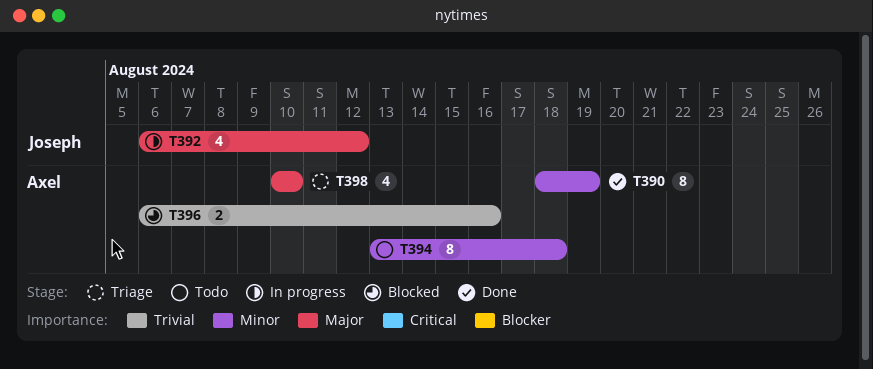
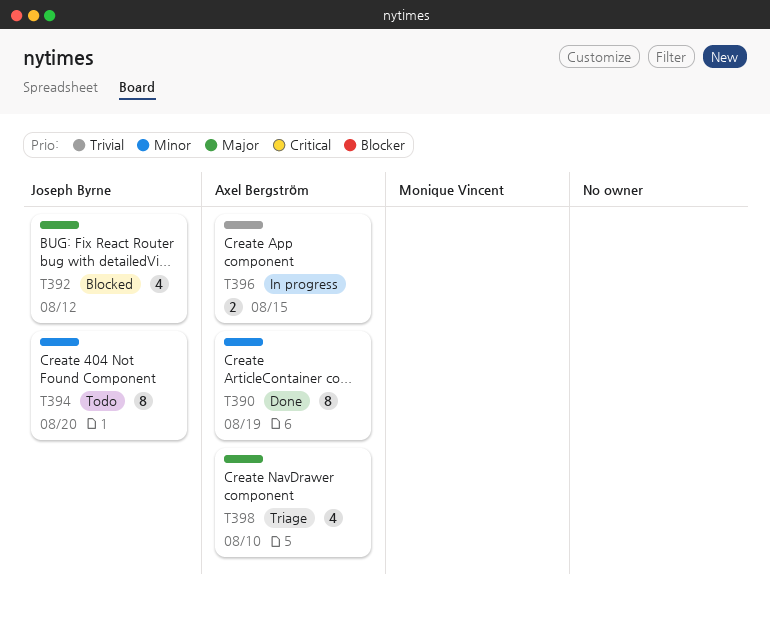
T392, status: In progress -> Blocked
T394, owner: Axel Bergström -> Joseph Byrne
T394, due: Aug 18 -> Aug 20
T396, status: Blocked -> In progress
T396, due: Aug 16 -> Aug 15

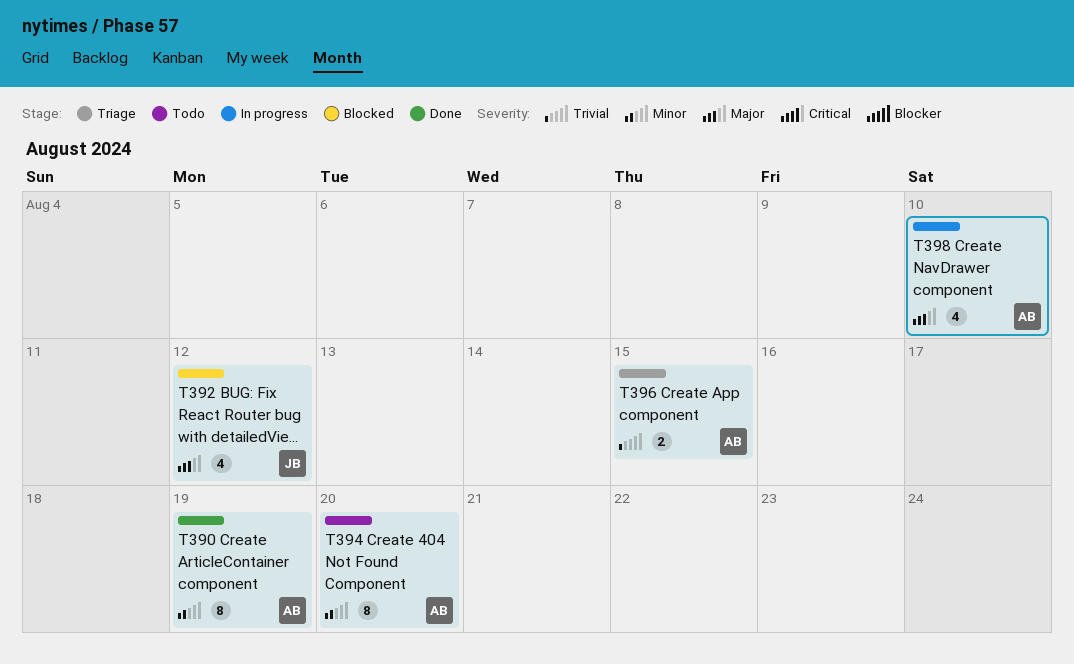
T394, owner: Joseph Byrne -> Axel Bergström
T396, status: In progress -> Triage
T398, status: Triage -> In progress

